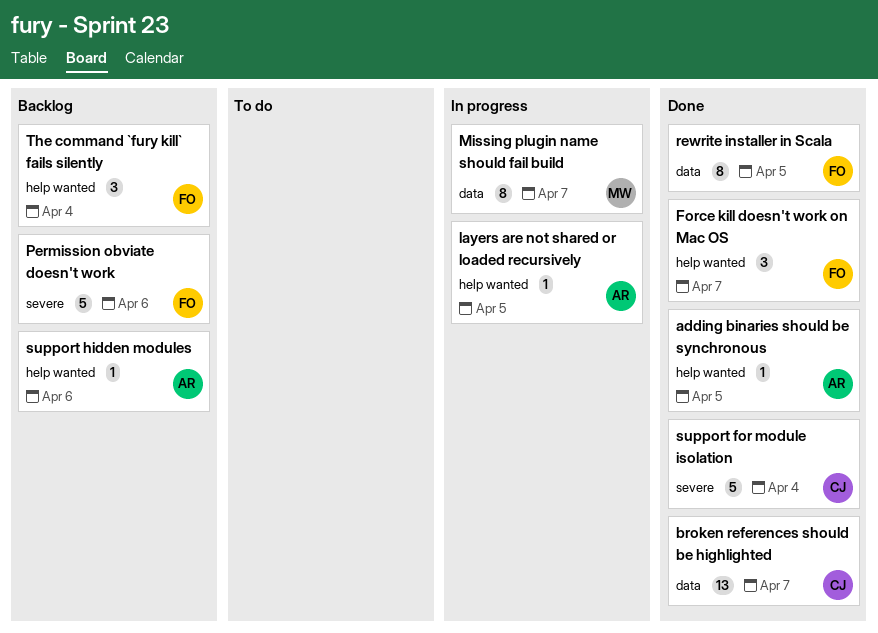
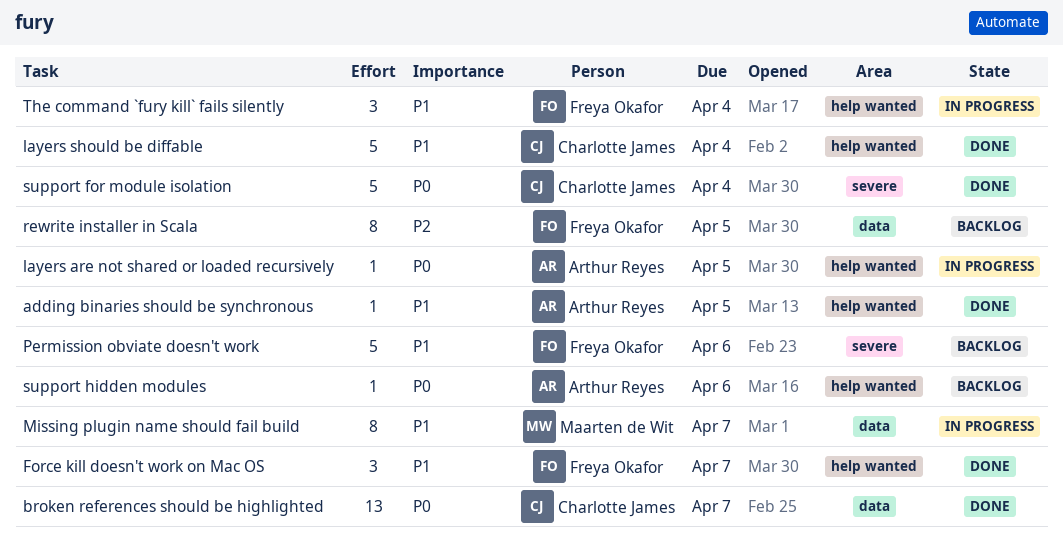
layers should be diffable: none -> present
rewrite installer in Scala, status: Done -> Backlog
The command `fury kill` fails silently, status: Backlog -> In progress

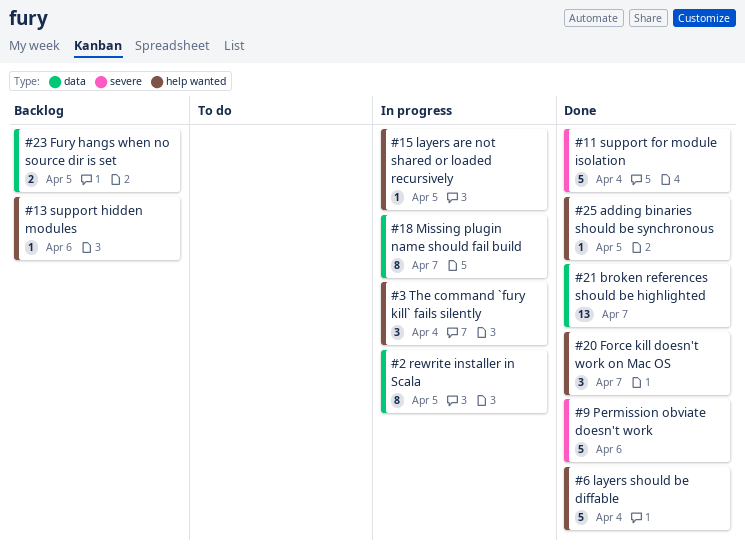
Fury hangs when no source dir is set: none -> present
Permission obviate doesn't work, status: Backlog -> Done
rewrite installer in Scala, status: Backlog -> In progress

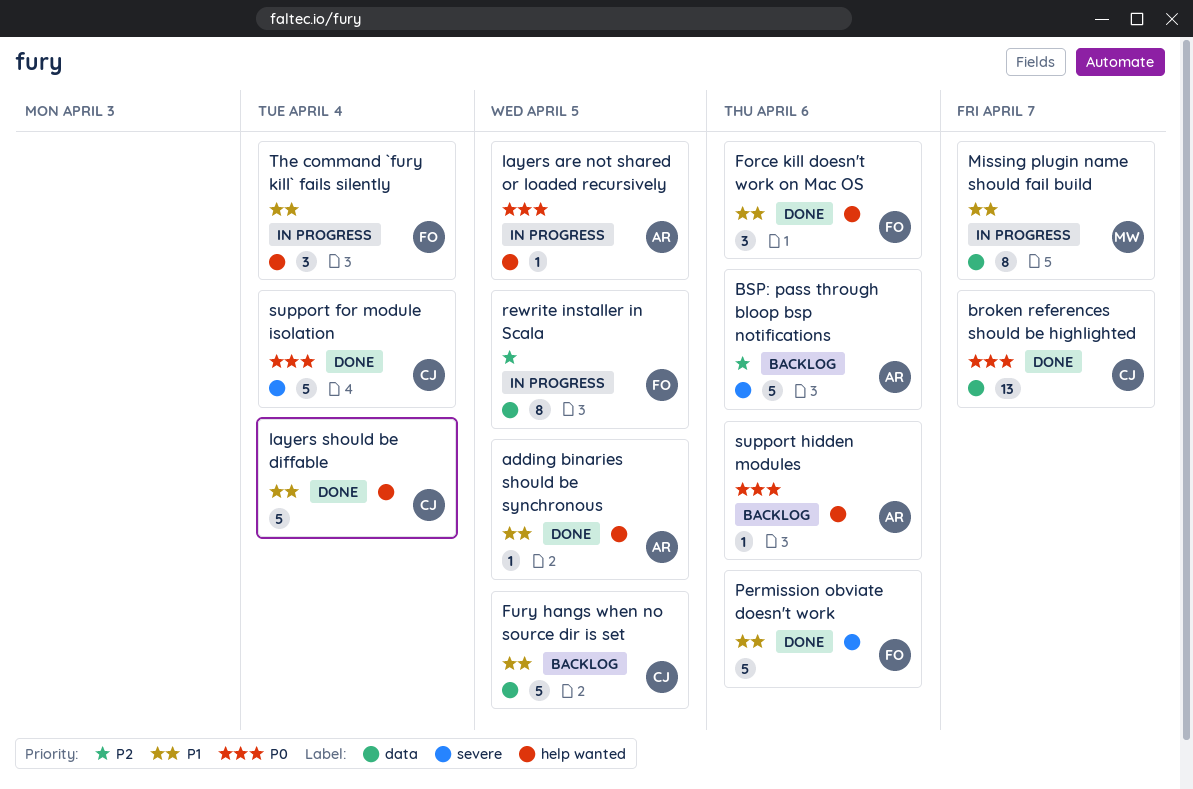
BSP: pass through bloop bsp notifications: none -> present
Force kill doesn't work on Mac OS, due: Apr 7 -> Apr 6
Fury hangs when no source dir is set, estimate: 2 -> 5

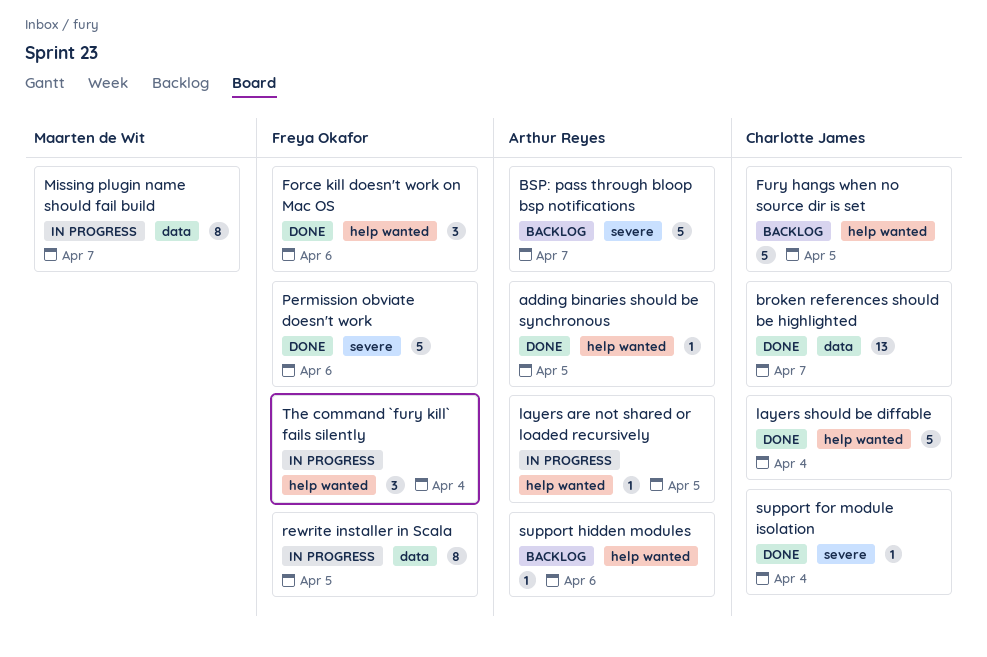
BSP: pass through bloop bsp notifications, due: Apr 6 -> Apr 7
Fury hangs when no source dir is set, label: data -> help wanted
support for module isolation, estimate: 5 -> 1

